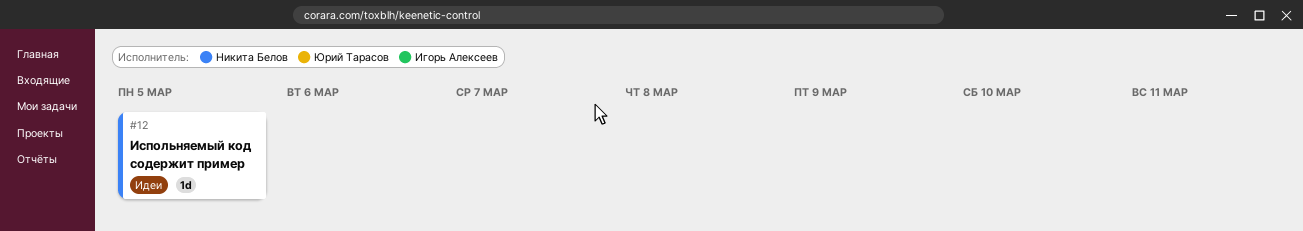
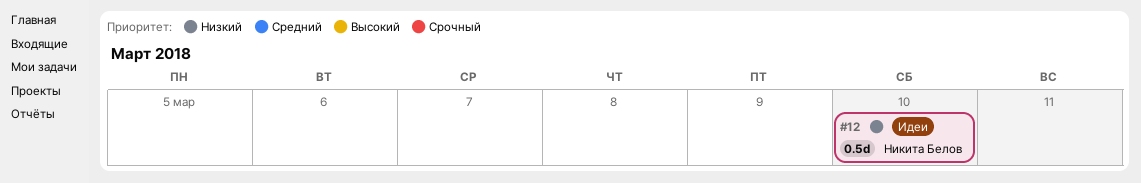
#12, estimate: 1d -> 0.5d
#12, due: Mar 5 -> Mar 10

